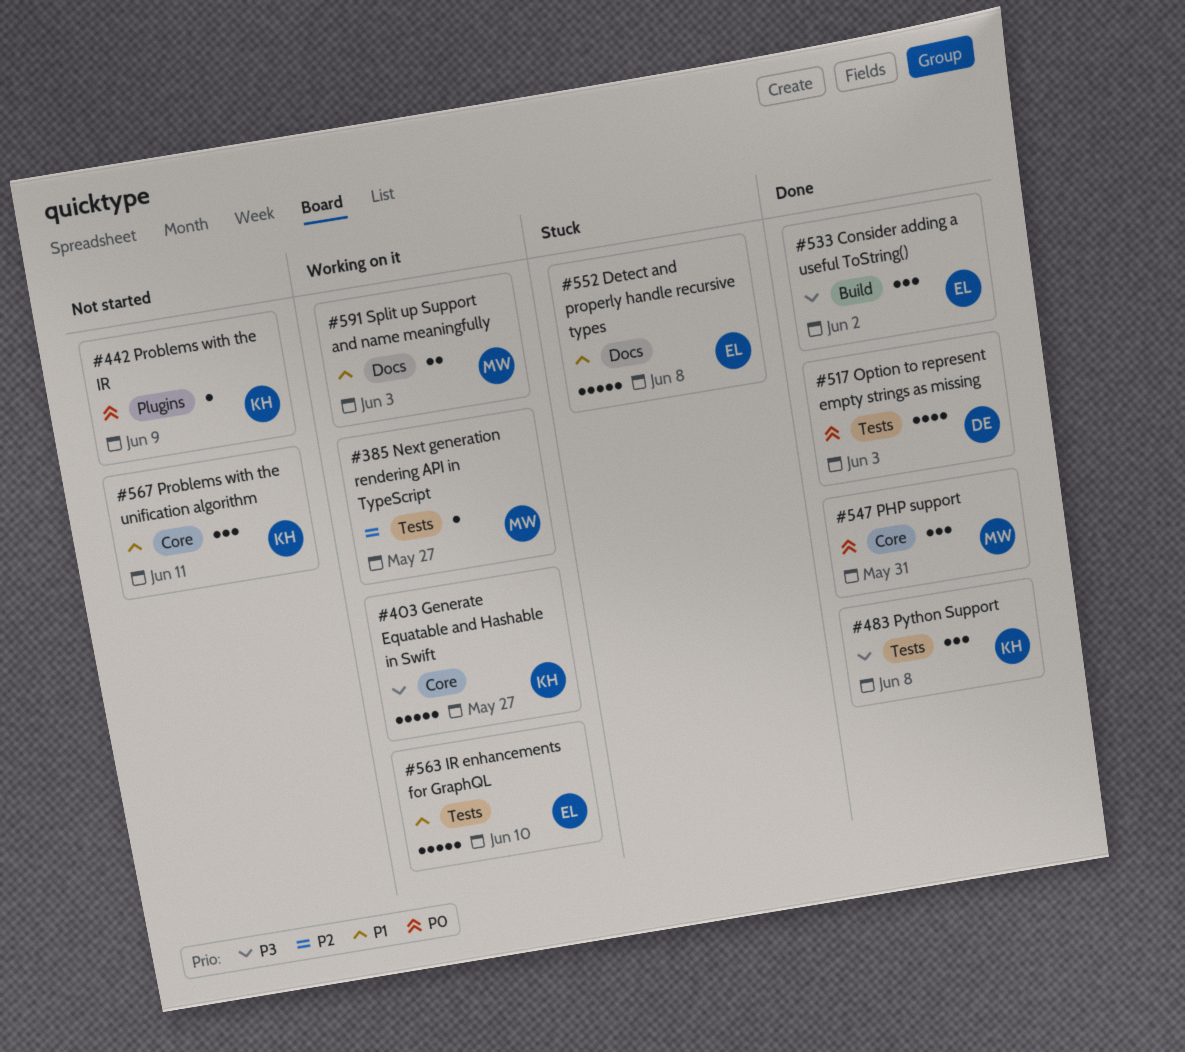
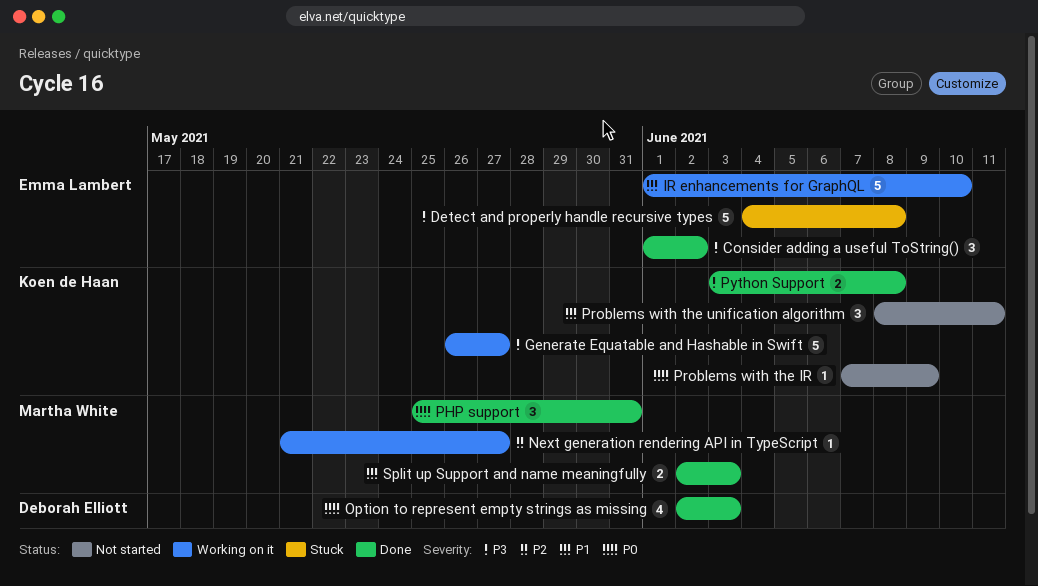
Detect and properly handle recursive types, priority: P1 -> P3
Python Support, estimate: 3 -> 2
Split up Support and name meaningfully, status: Working on it -> Done

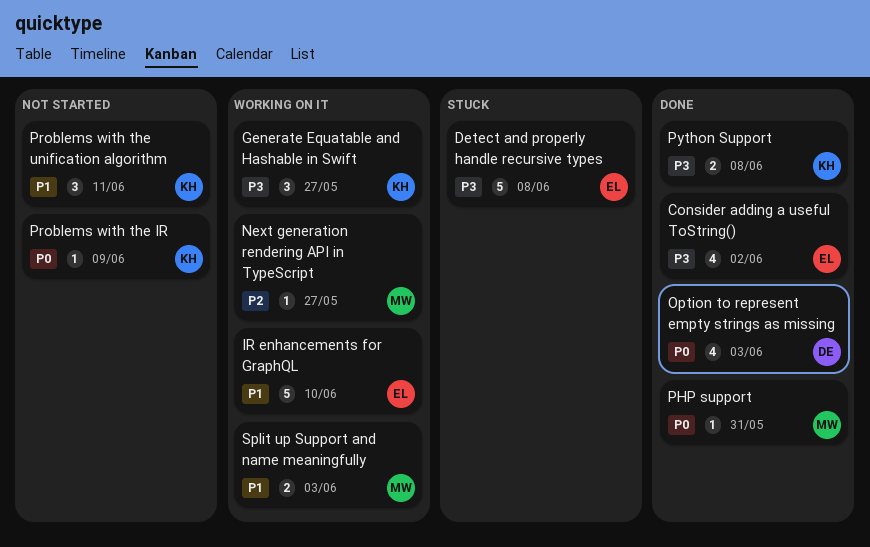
Consider adding a useful ToString(), estimate: 3 -> 4
Generate Equatable and Hashable in Swift, estimate: 5 -> 3
PHP support, estimate: 3 -> 1
Split up Support and name meaningfully, status: Done -> Working on it

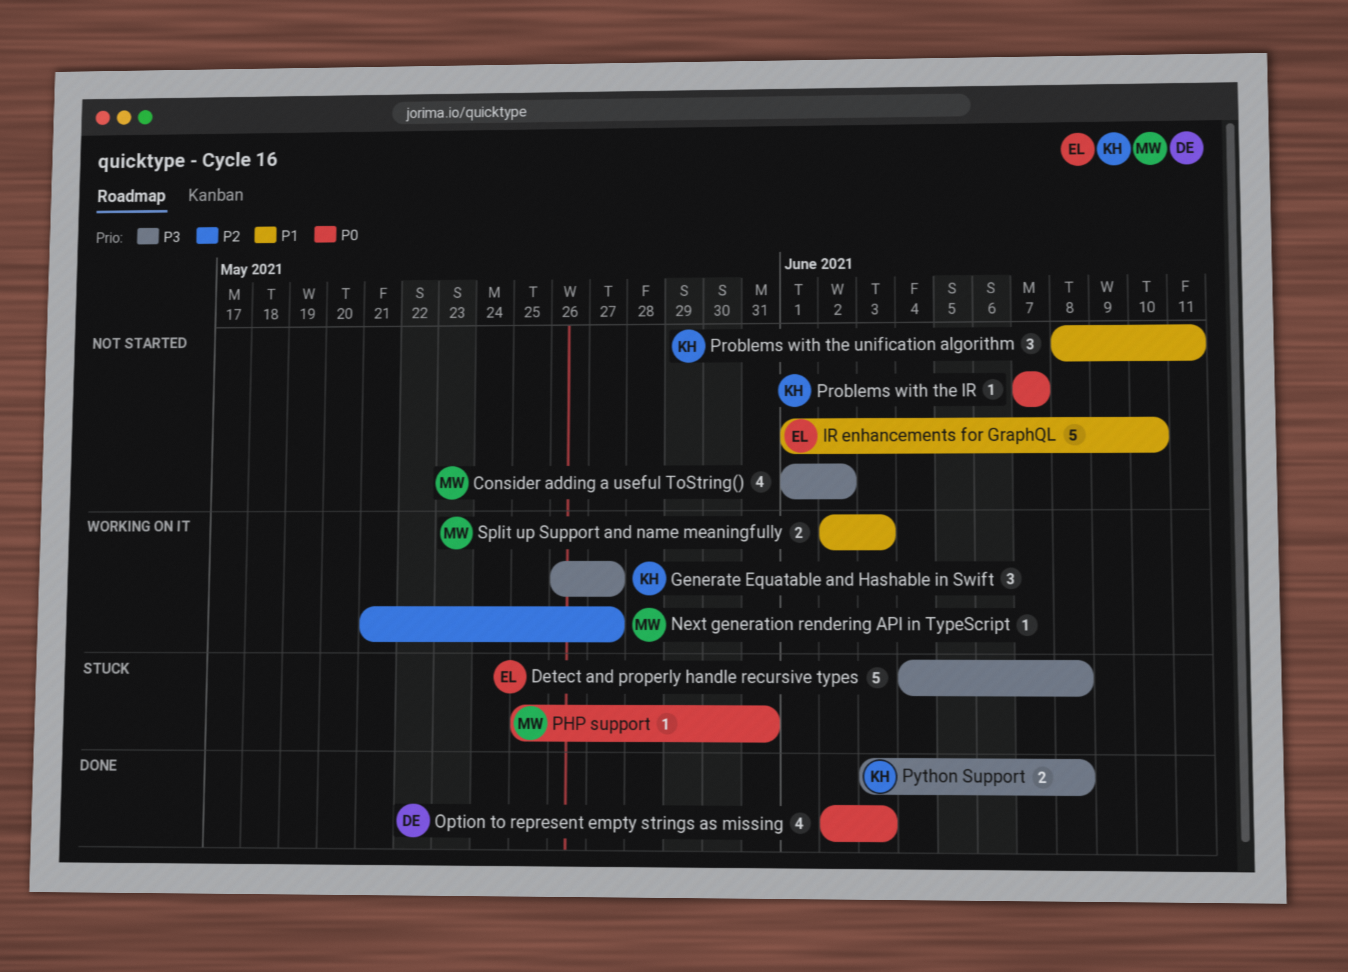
Consider adding a useful ToString(), status: Done -> Not started
Consider adding a useful ToString(), owner: EL -> MW
IR enhancements for GraphQL, status: Working on it -> Not started
PHP support, status: Done -> Stuck
Problems with the IR, due: Jun 9 -> Jun 7

